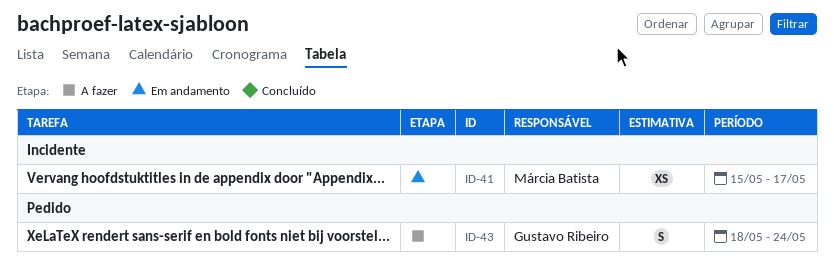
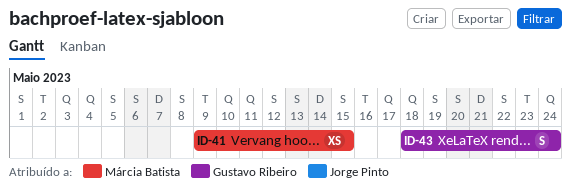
ID-41, start: May 15 -> May 9
ID-41, due: May 17 -> May 15

